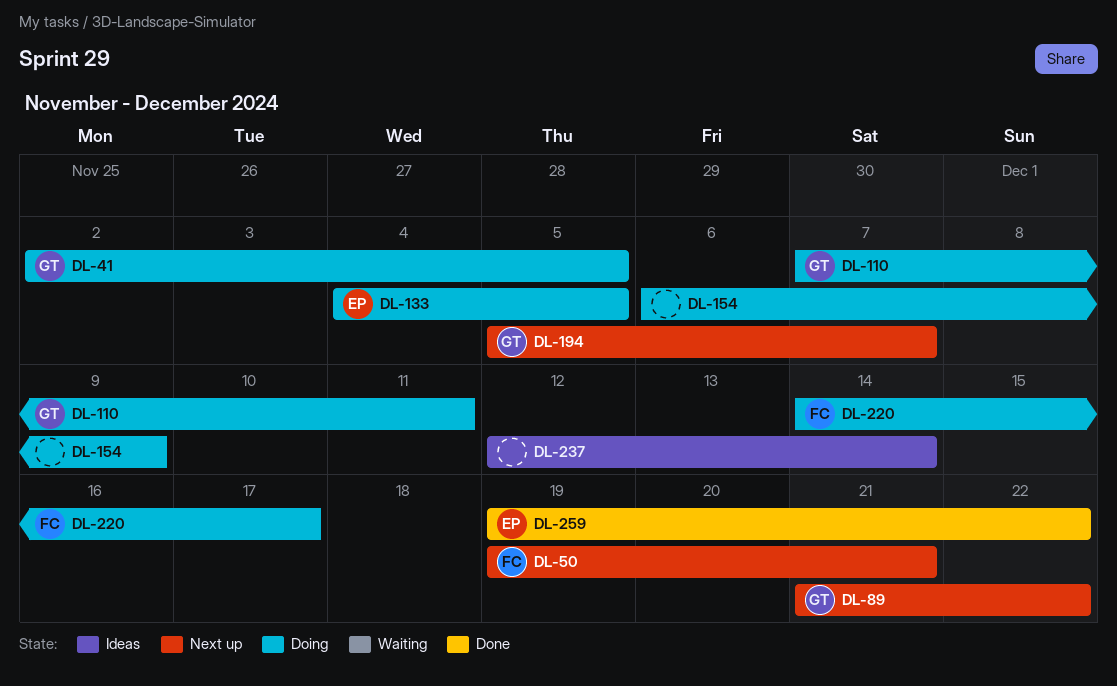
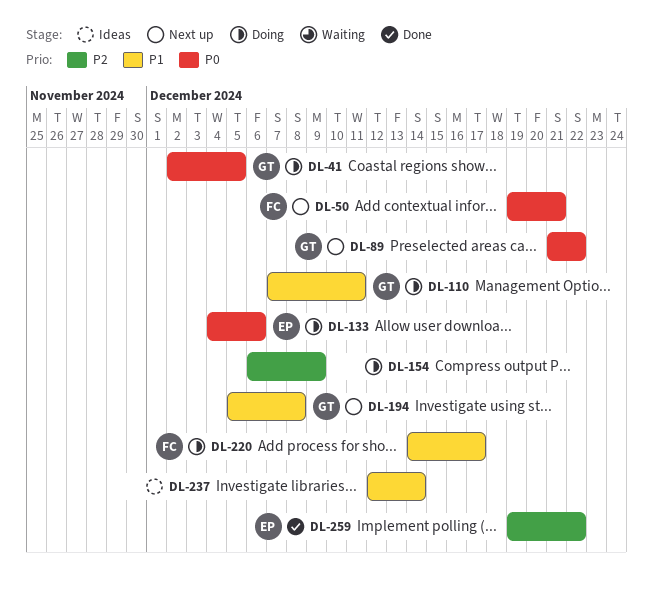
DL-133, due: Dec 5 -> Dec 6
DL-194, due: Dec 7 -> Dec 8

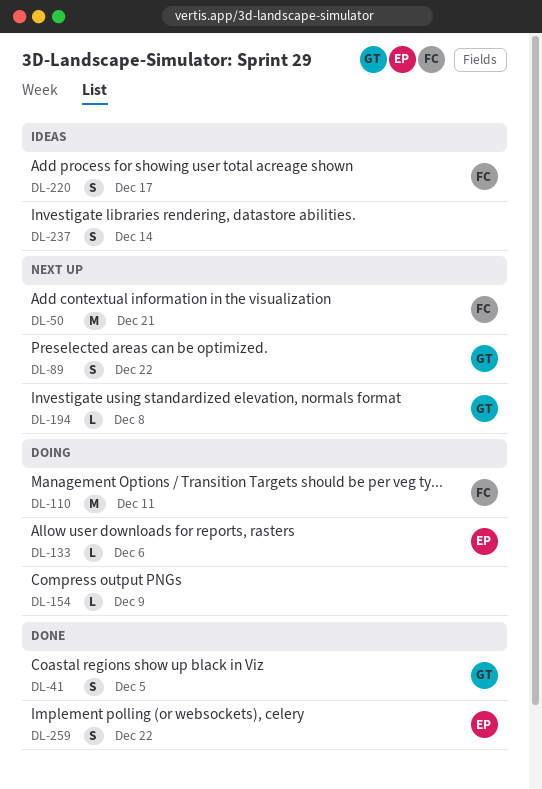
DL-41, status: Doing -> Done
DL-110, owner: GT -> FC
DL-220, status: Doing -> Ideas

